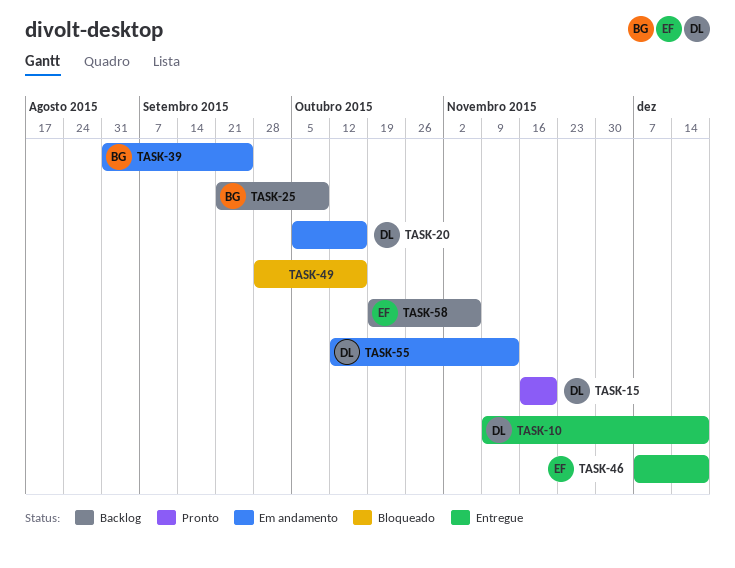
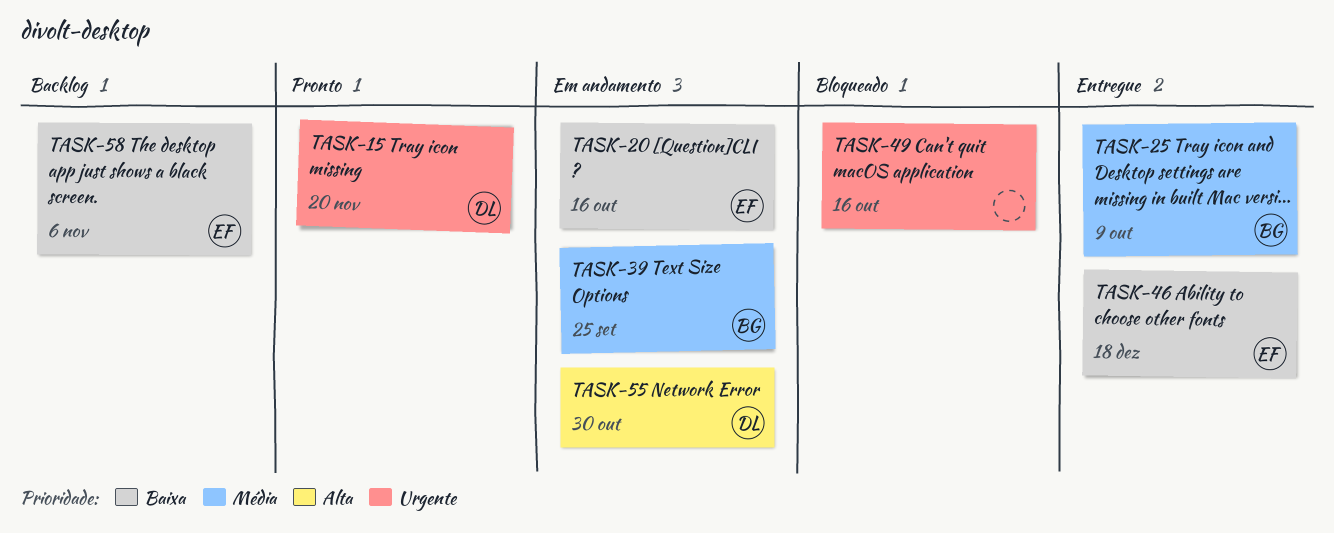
TASK-10: present -> none
TASK-20, owner: DL -> EF
TASK-25, status: Backlog -> Entregue
TASK-55, due: Nov 13 -> Oct 30

